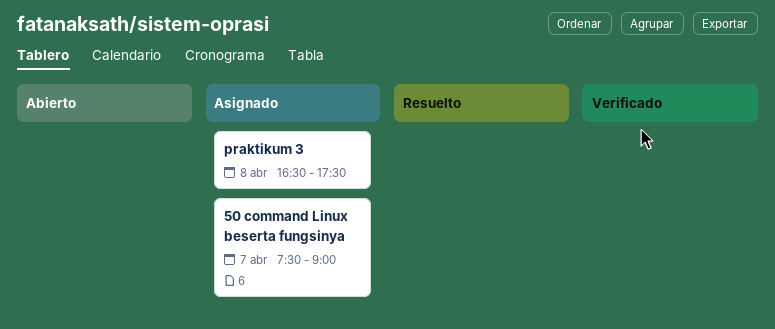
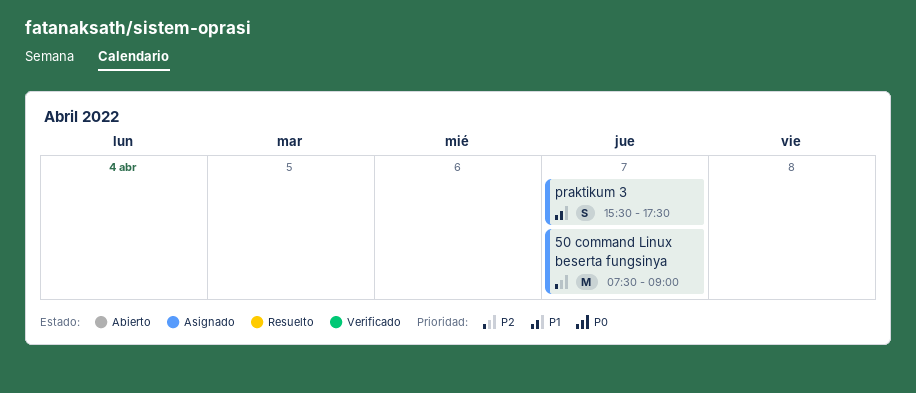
praktikum 3, day: Apr 8 -> Apr 7
praktikum 3, begins: 16:30 -> 15:30

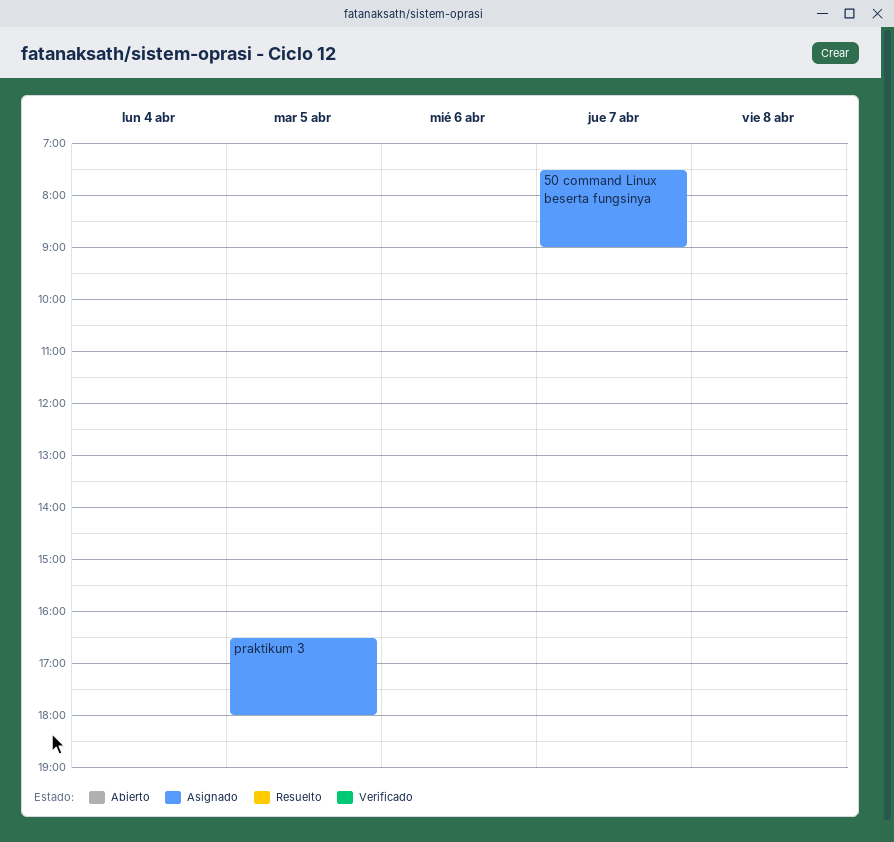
praktikum 3, day: Apr 7 -> Apr 5
praktikum 3, begins: 15:30 -> 16:30
praktikum 3, ends: 17:30 -> 18:00

